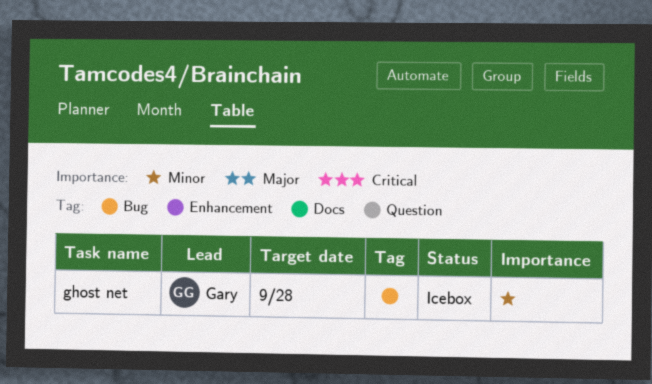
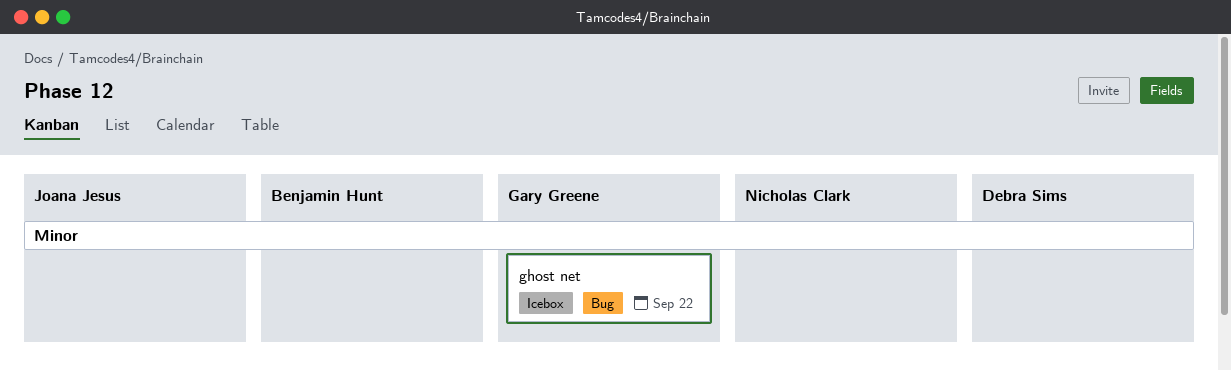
ghost net, due: Sep 28 -> Sep 22

